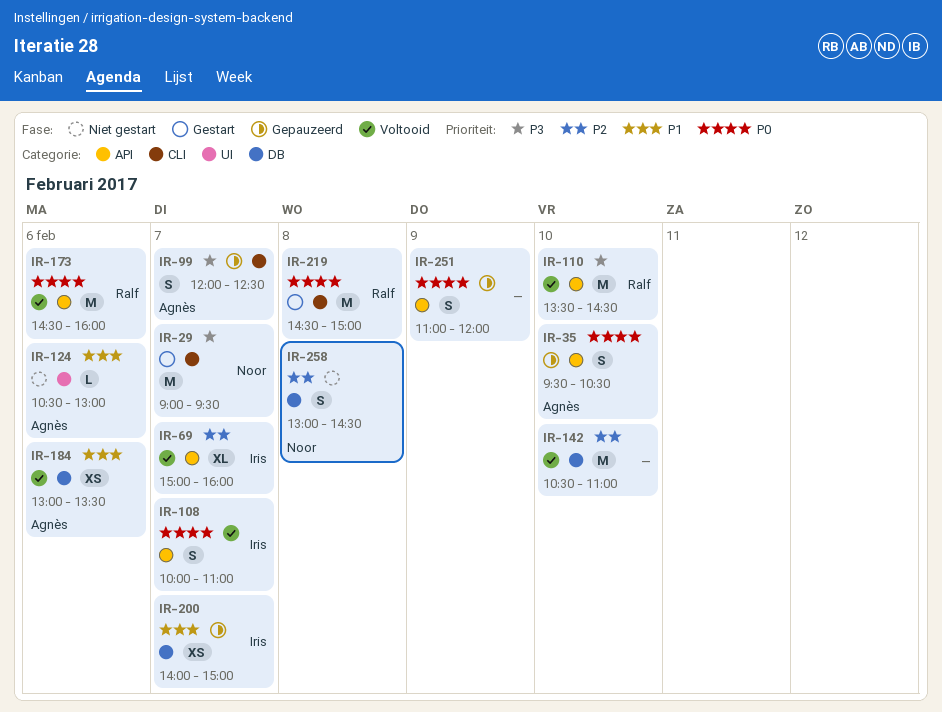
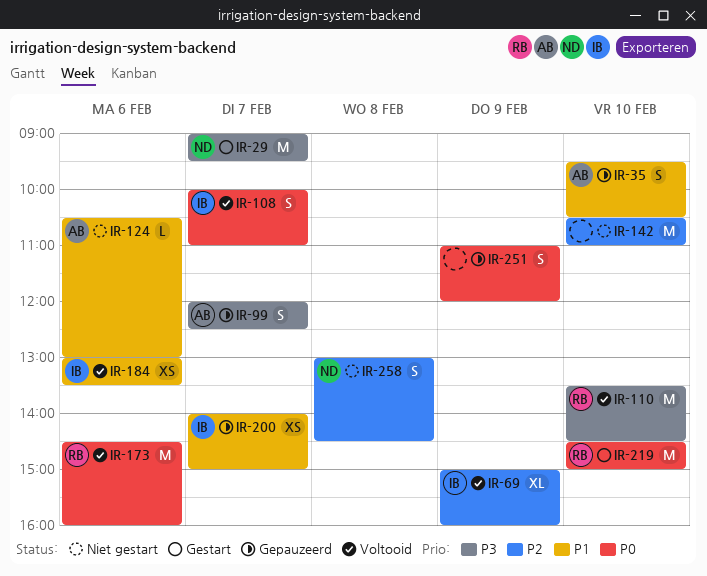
IR-35, priority: P0 -> P1
IR-69, day: Feb 7 -> Feb 9
IR-142, status: Voltooid -> Niet gestart
IR-184, owner: Agnès -> Iris
IR-219, day: Feb 8 -> Feb 10

